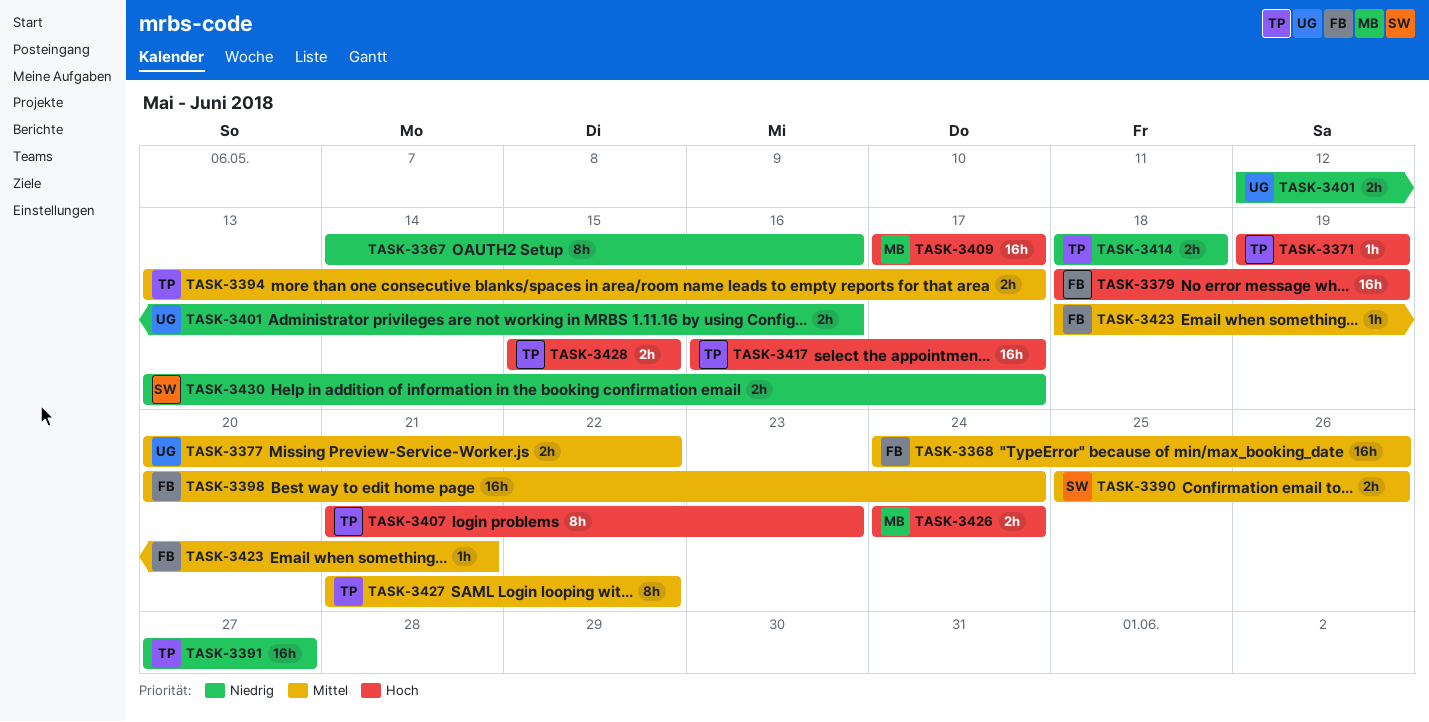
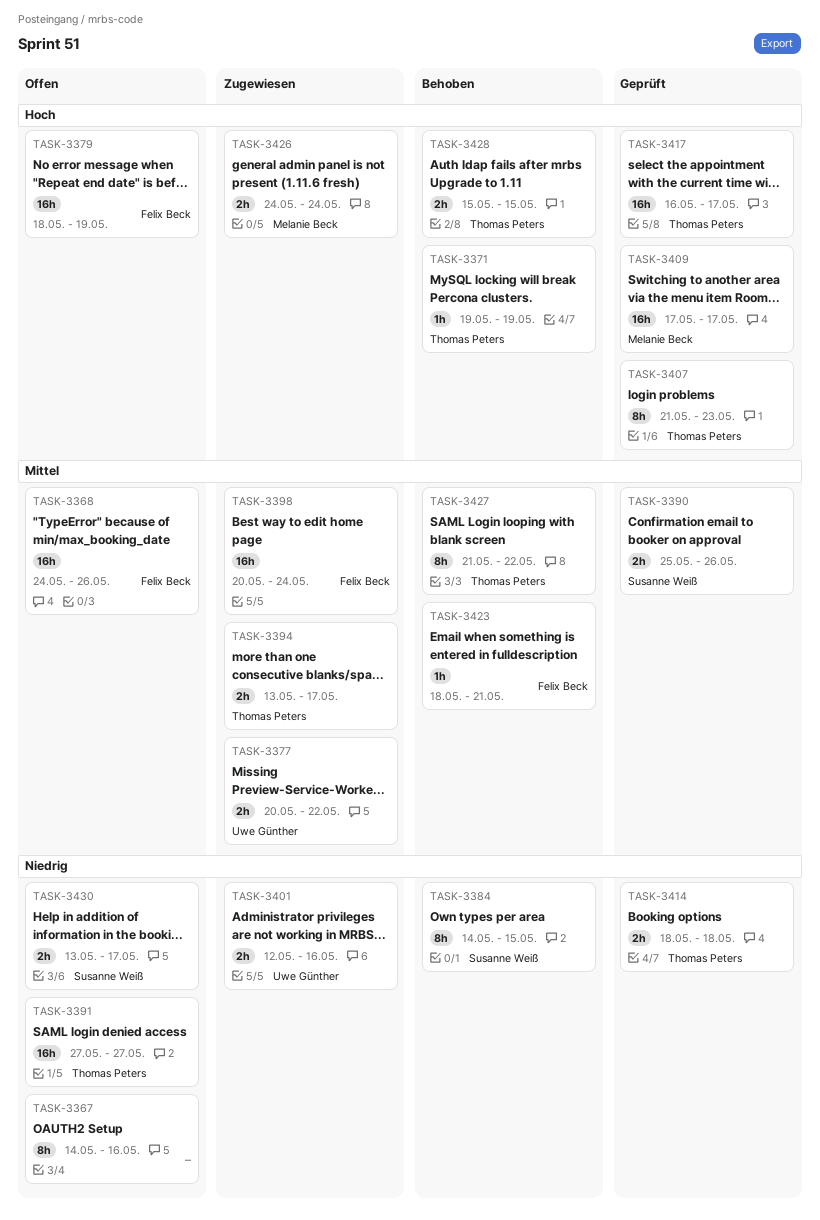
TASK-3384: none -> present

